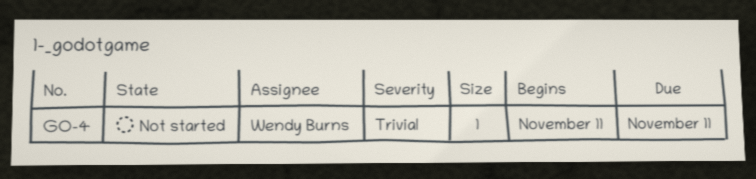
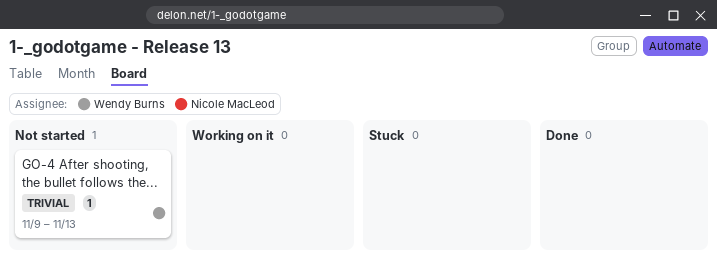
GO-4, start: Nov 11 -> Nov 9
GO-4, due: Nov 11 -> Nov 13

